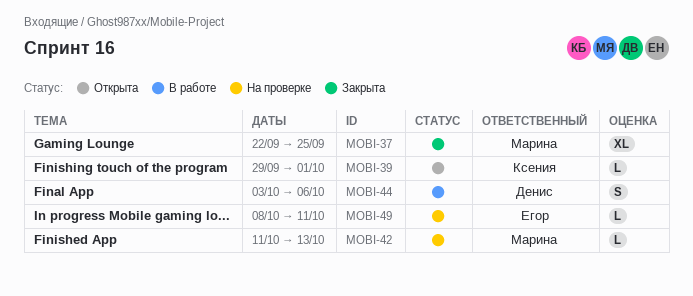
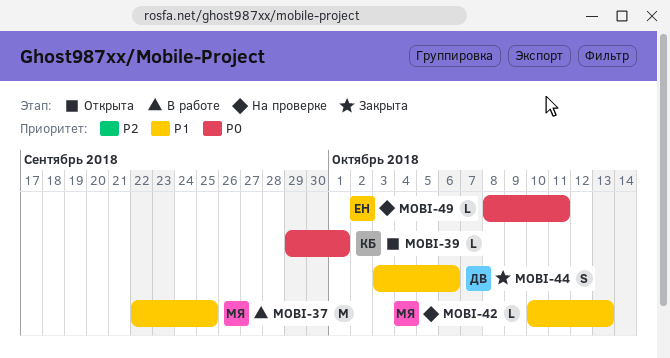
MOBI-37, status: Закрыта -> В работе
MOBI-37, estimate: XL -> M
MOBI-42, start: Oct 11 -> Oct 10
MOBI-44, status: В работе -> Закрыта

